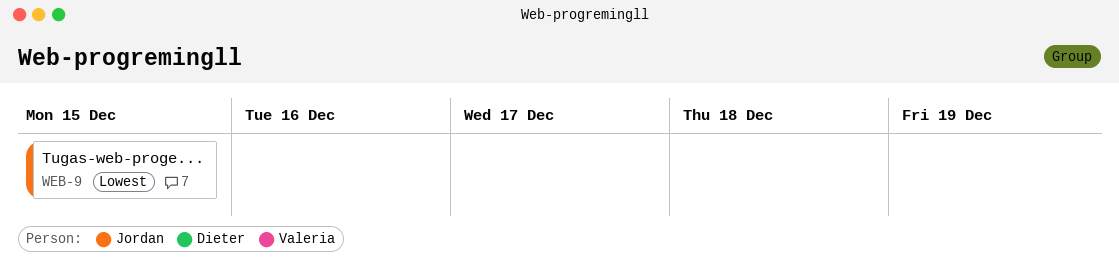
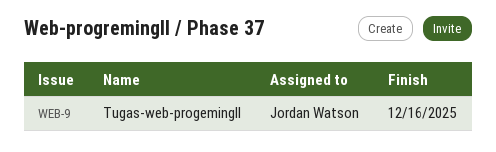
WEB-9, due: Dec 15 -> Dec 16

